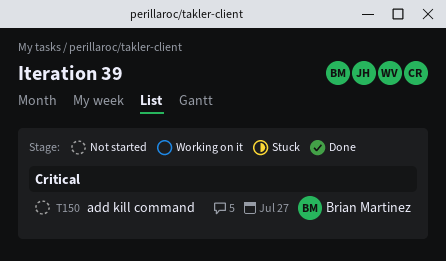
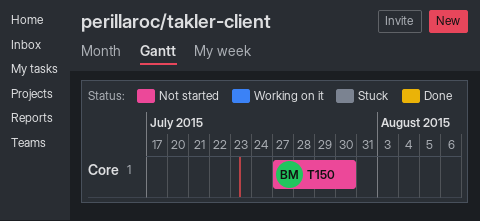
T150, due: Jul 27 -> Jul 30

